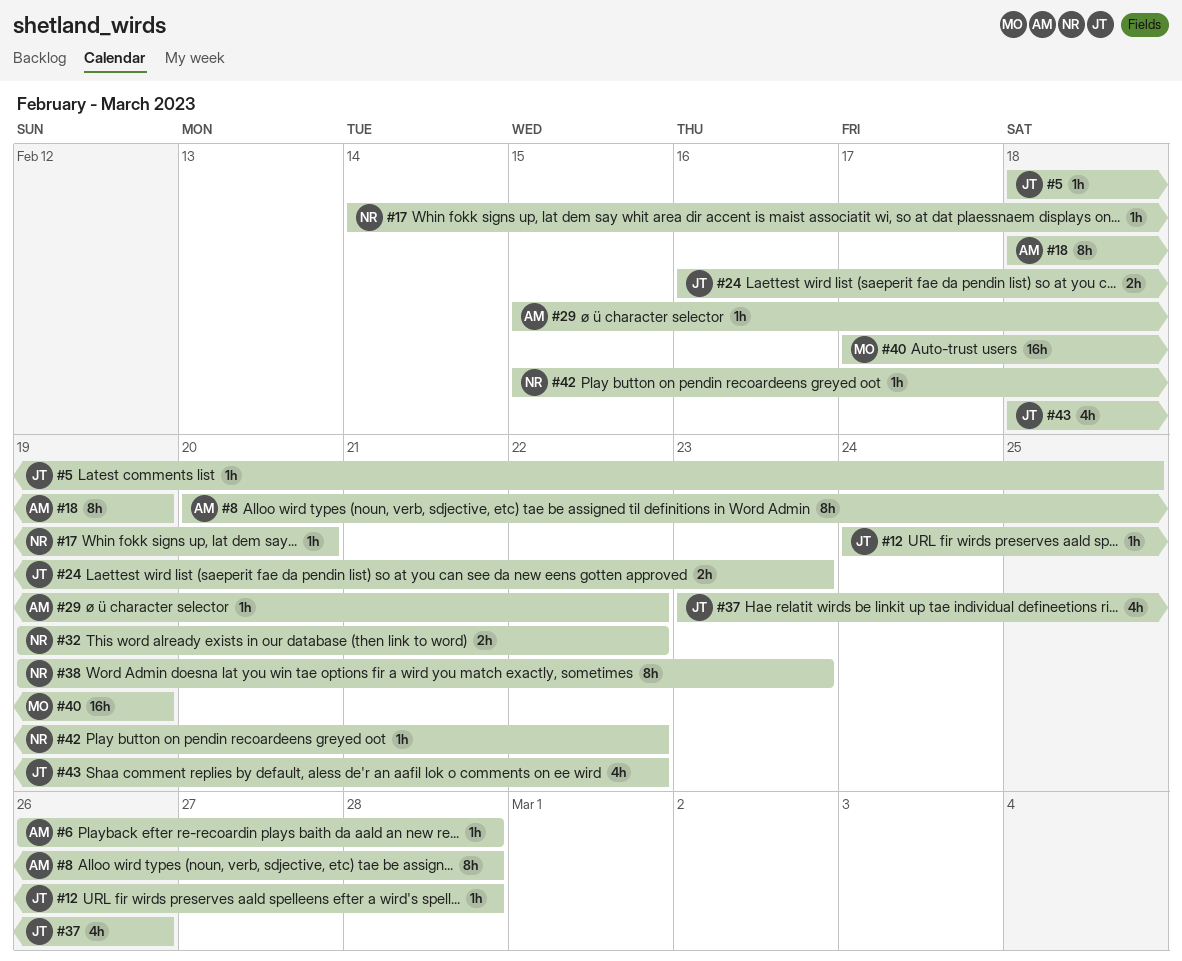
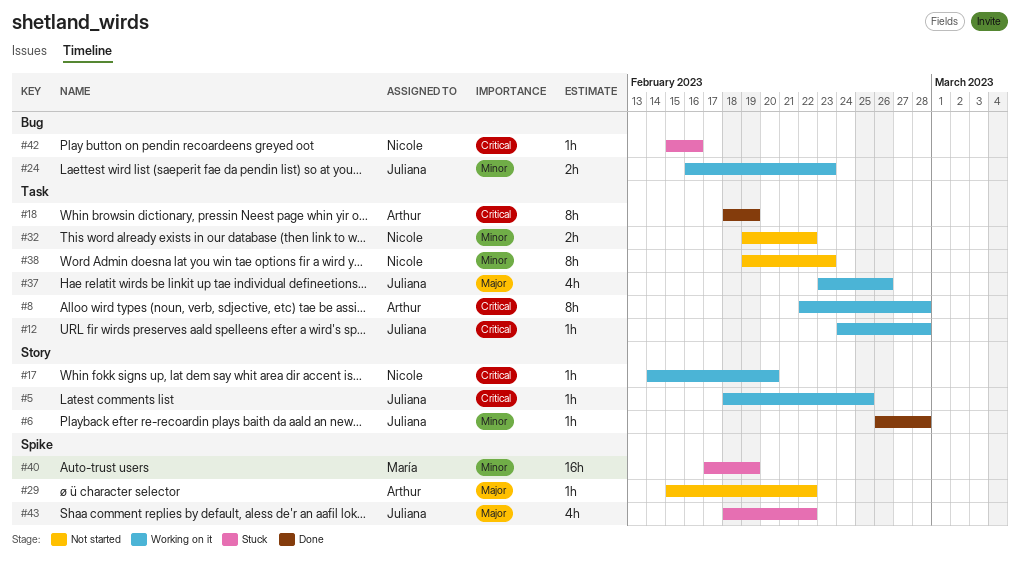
#6, owner: Arthur -> Juliana
#8, start: Feb 20 -> Feb 22
#42, due: Feb 22 -> Feb 16

